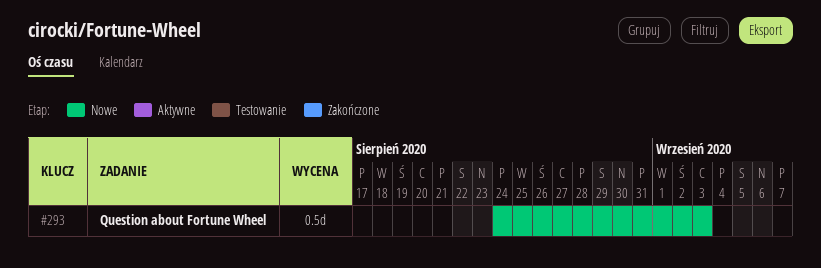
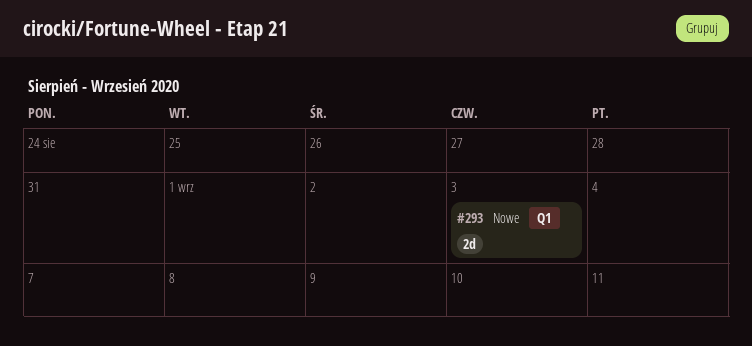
#293, estimate: 0.5d -> 2d

